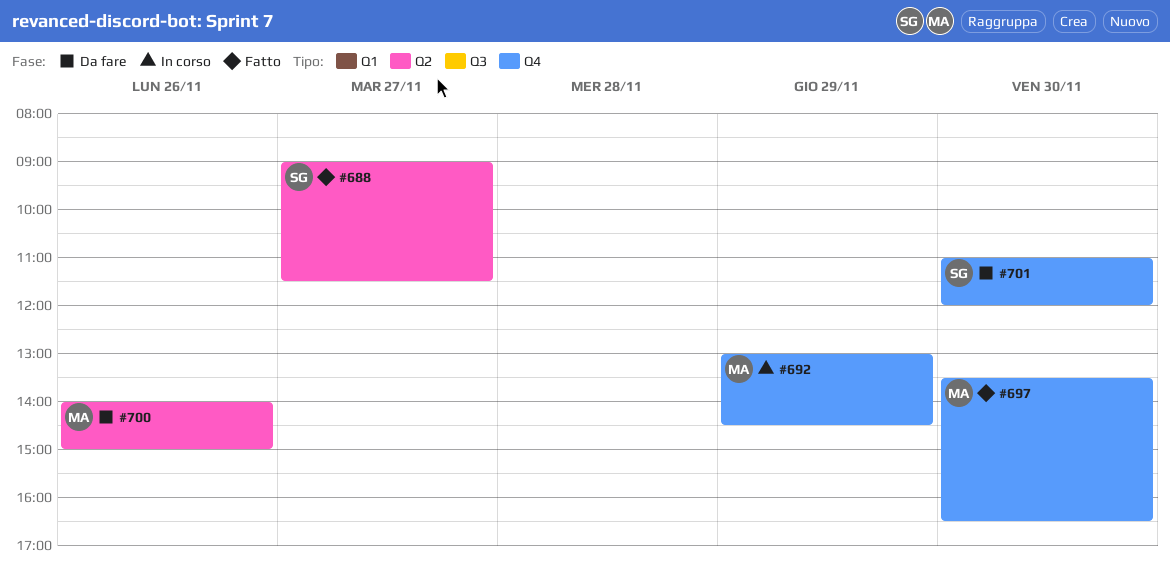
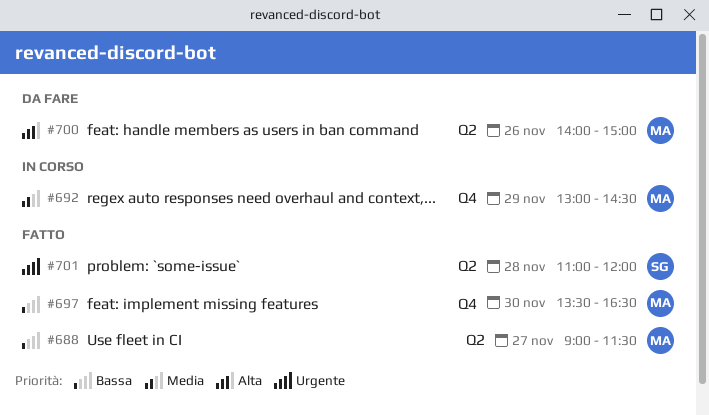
#688, owner: SG -> MA
#701, status: Da fare -> Fatto
#701, label: Q4 -> Q2
#701, day: Nov 30 -> Nov 28

